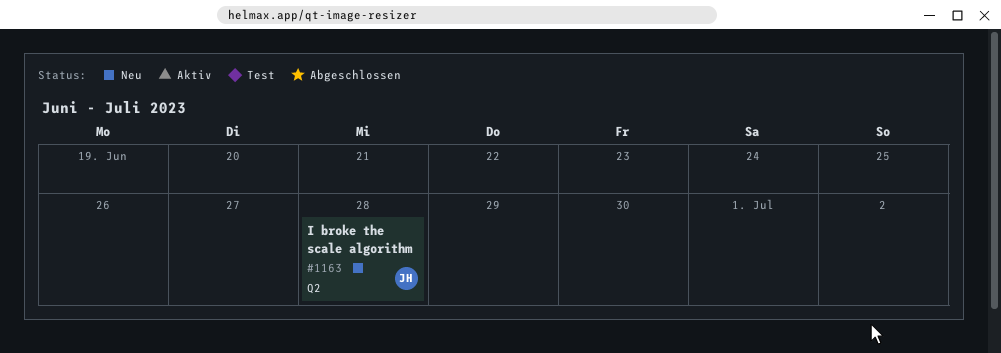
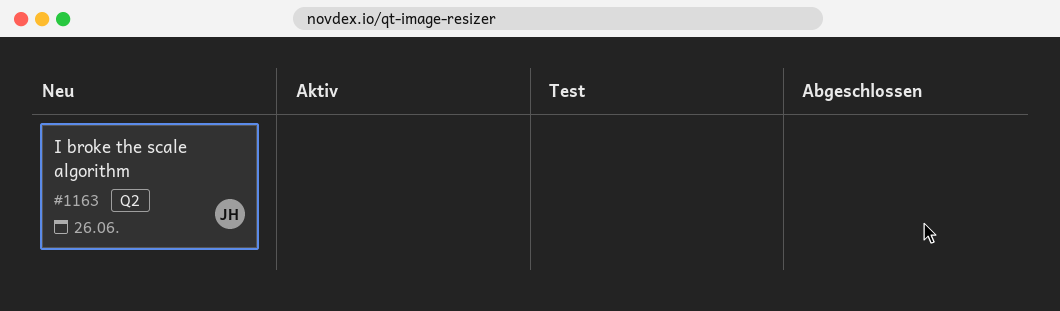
#1163, due: Jun 28 -> Jun 26

